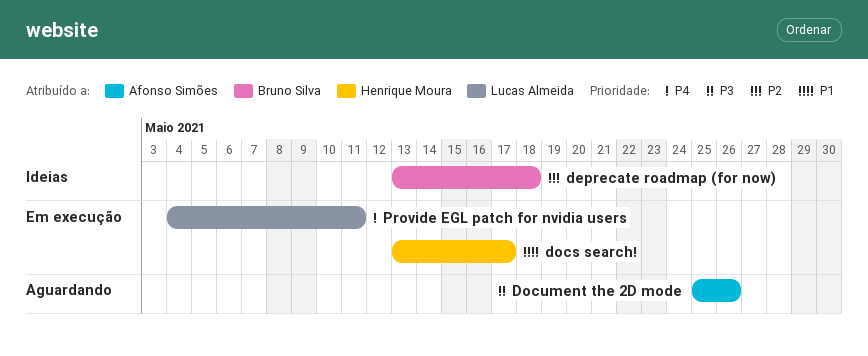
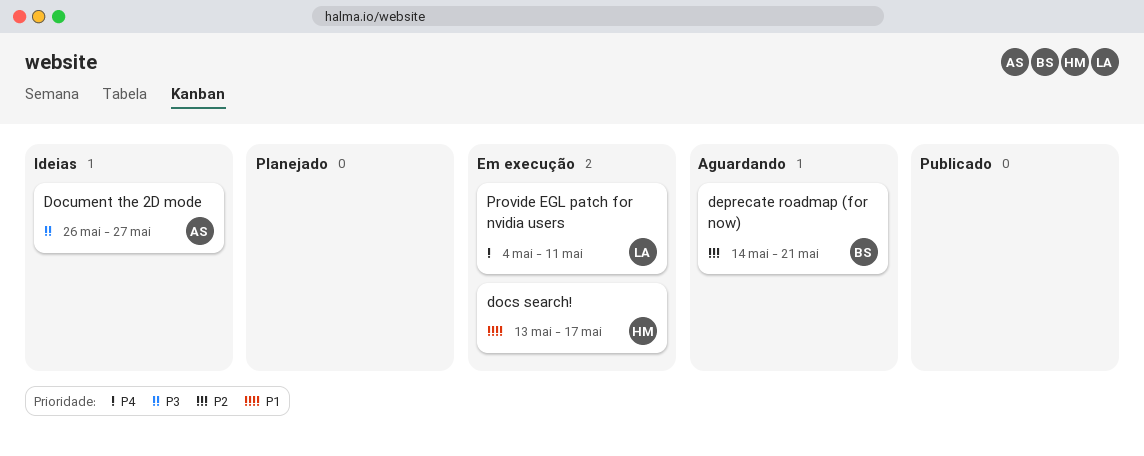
deprecate roadmap (for now), status: Ideias -> Aguardando
deprecate roadmap (for now), start: May 13 -> May 14
deprecate roadmap (for now), due: May 18 -> May 21
Document the 2D mode, status: Aguardando -> Ideias
Document the 2D mode, start: May 25 -> May 26
Document the 2D mode, due: May 26 -> May 27

